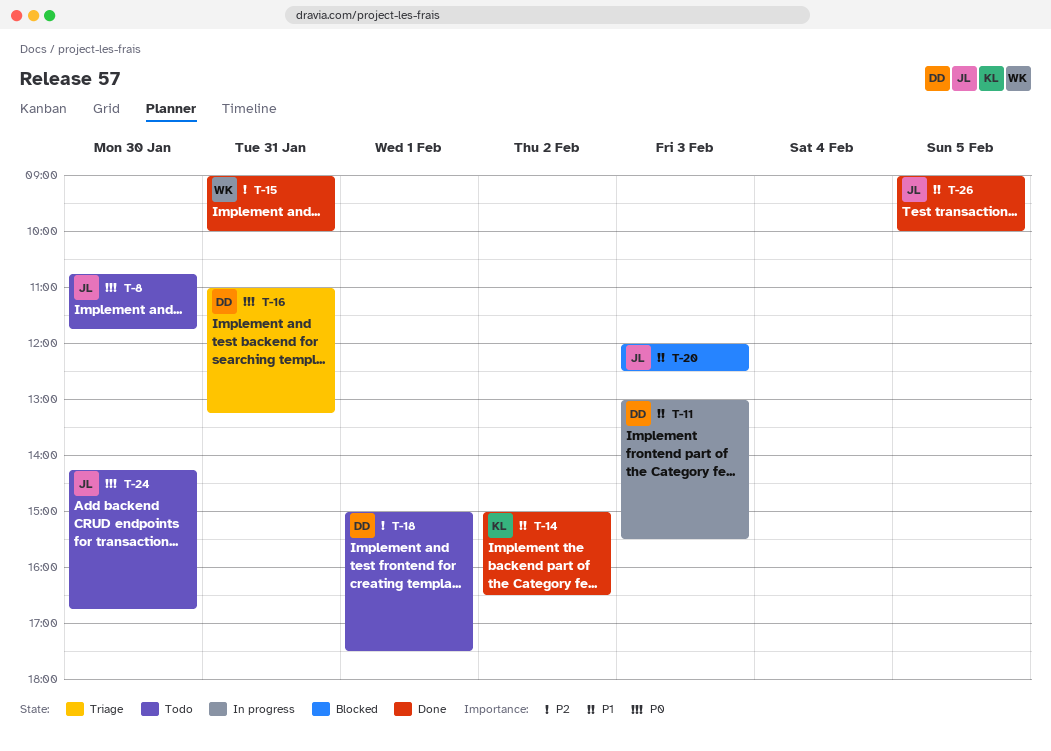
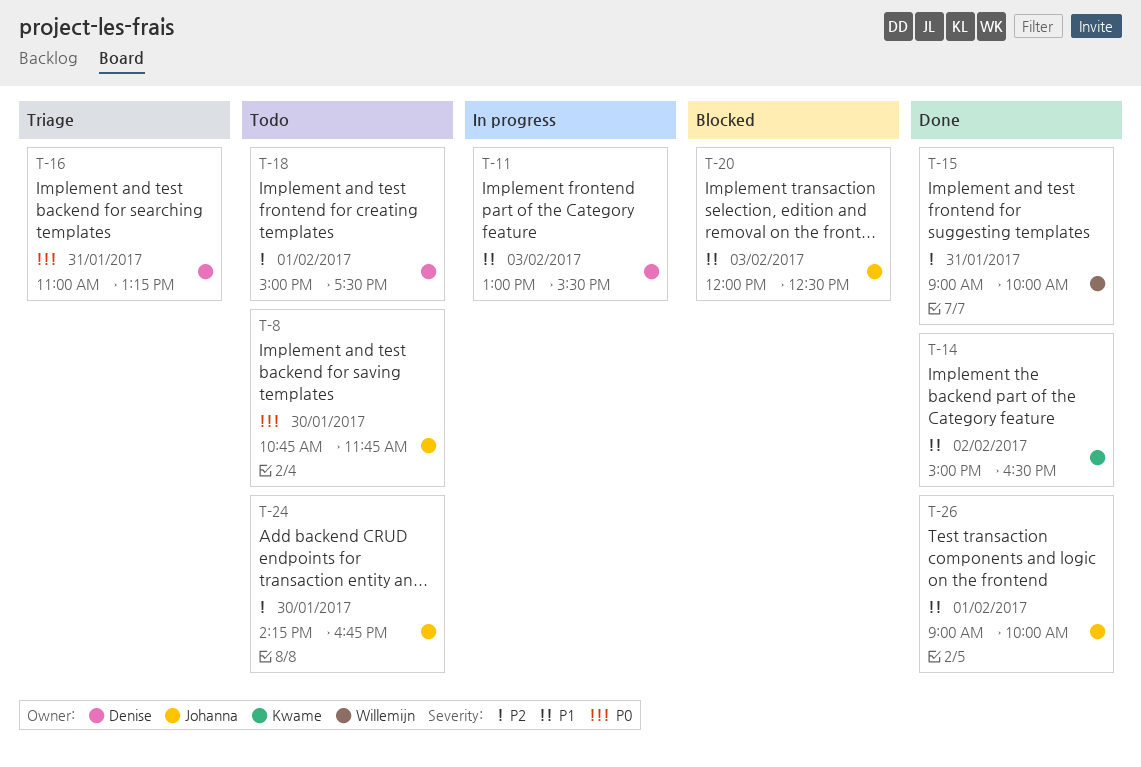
T-24, priority: P0 -> P2
T-26, day: Feb 5 -> Feb 1

